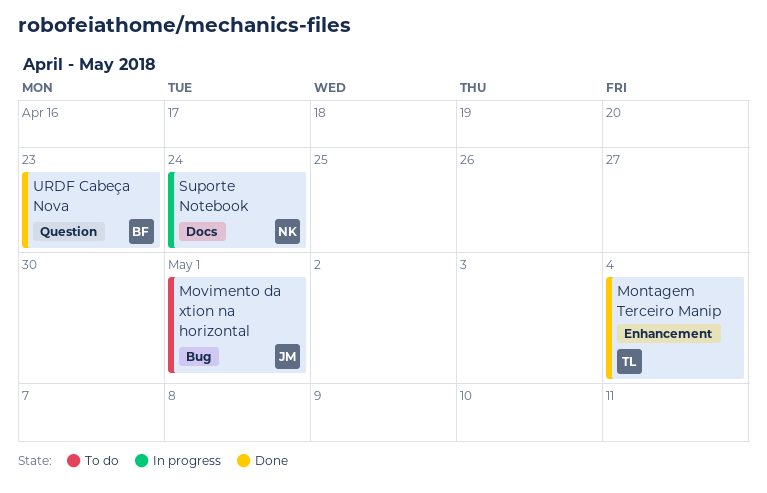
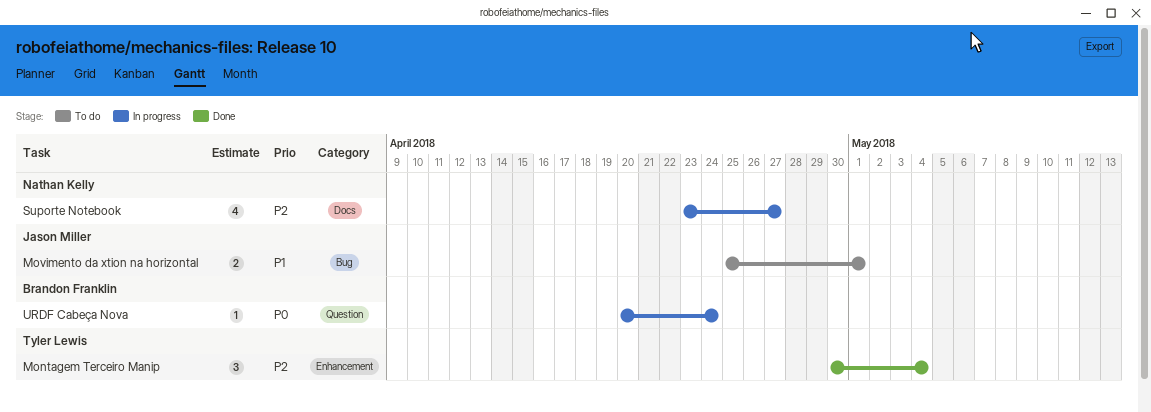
Suporte Notebook, due: Apr 24 -> Apr 27
URDF Cabeça Nova, status: Done -> In progress
URDF Cabeça Nova, due: Apr 23 -> Apr 24

